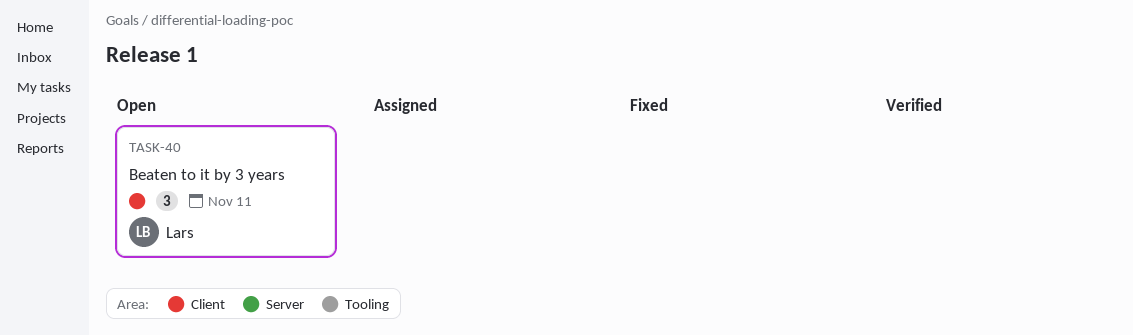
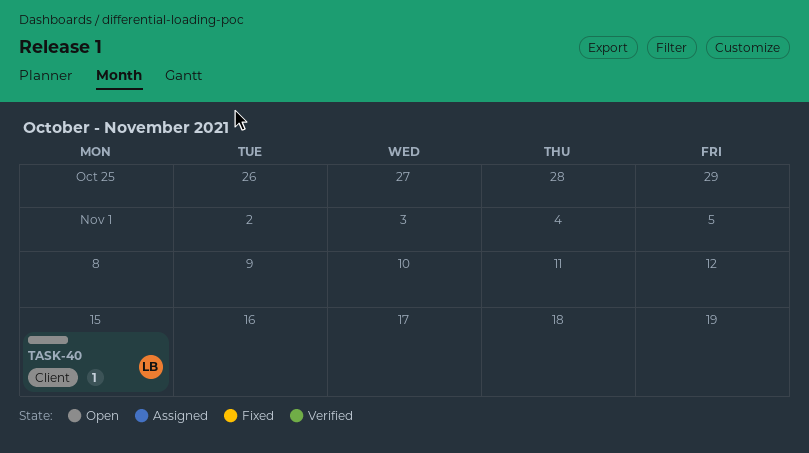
TASK-40, estimate: 3 -> 1
TASK-40, due: Nov 11 -> Nov 15

